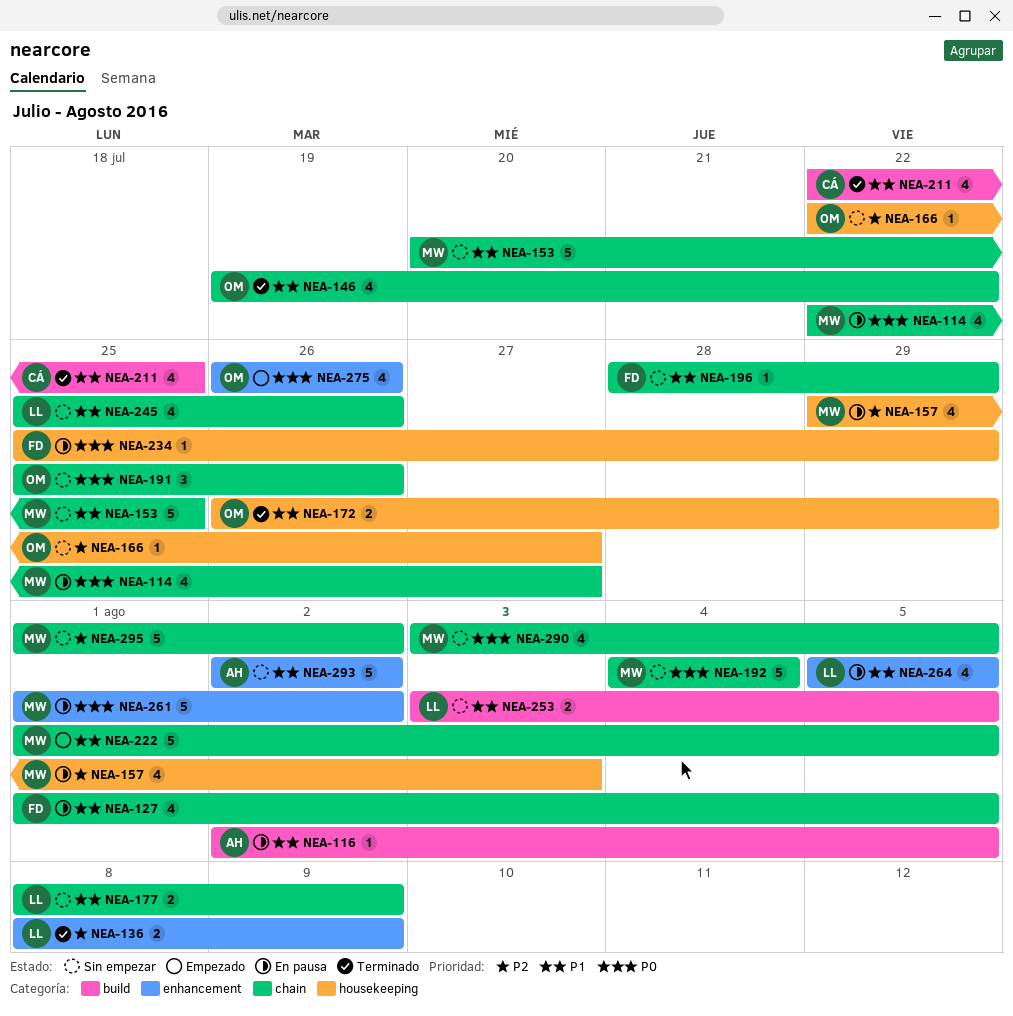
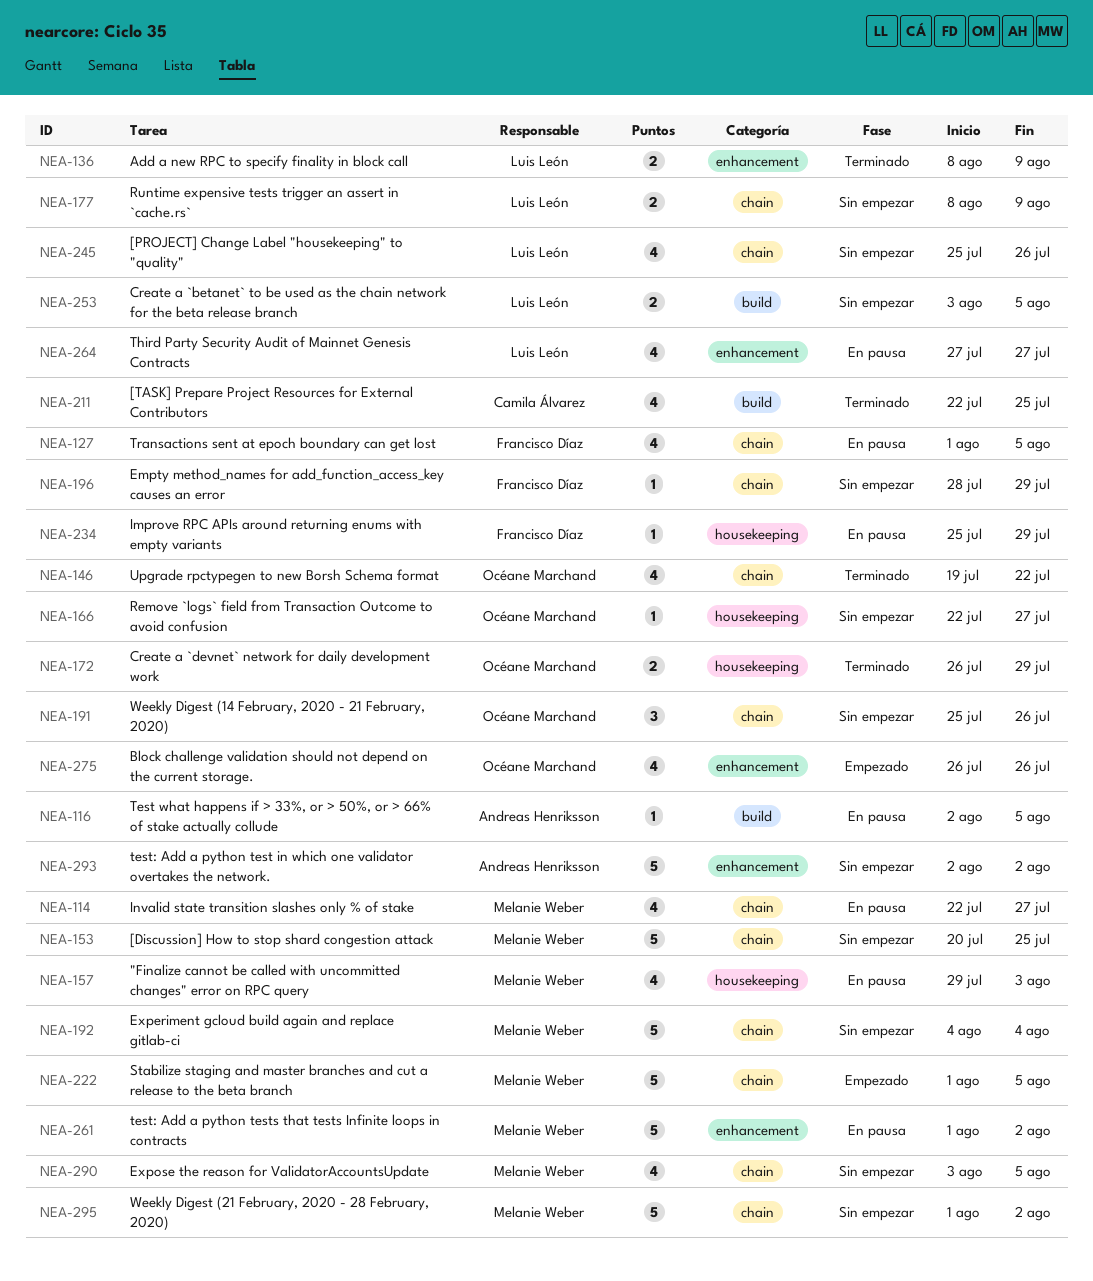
NEA-264, start: Aug 5 -> Jul 27
NEA-264, due: Aug 5 -> Jul 27

